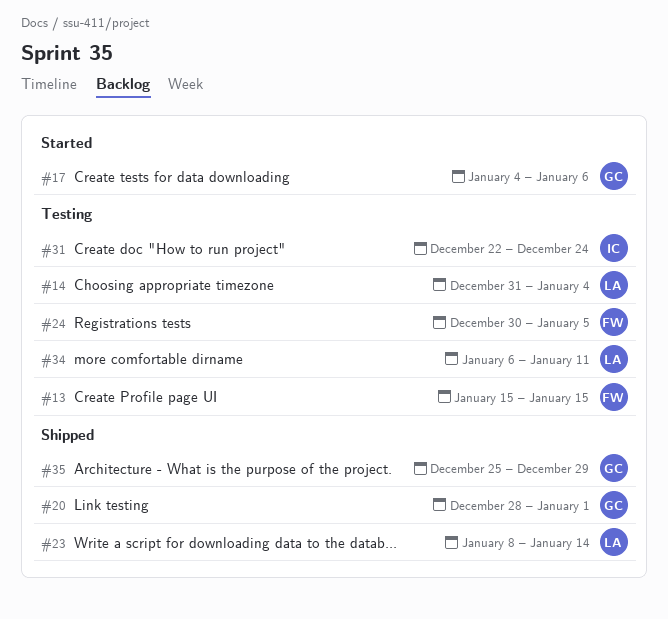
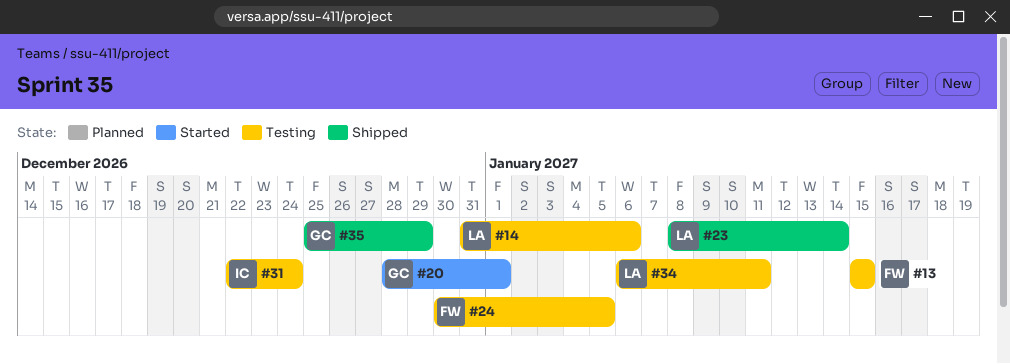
#14, due: Jan 4 -> Jan 6
#17: present -> none
#20, status: Shipped -> Started

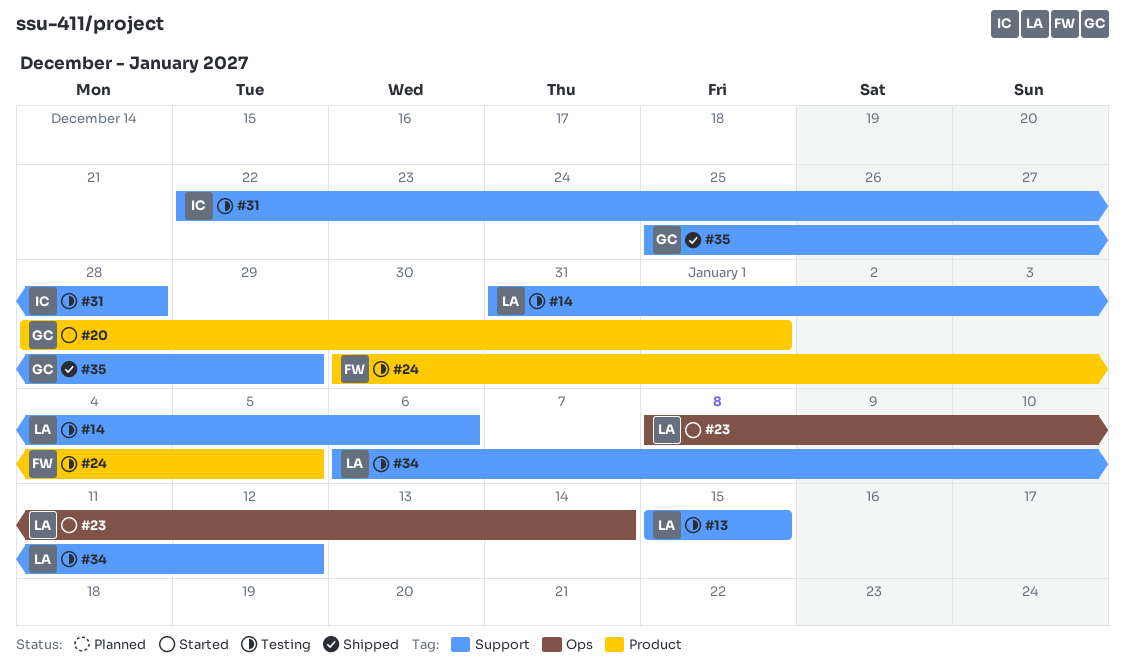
#13, owner: FW -> LA
#23, status: Shipped -> Started
#31, due: Dec 24 -> Dec 28
#34, due: Jan 11 -> Jan 12

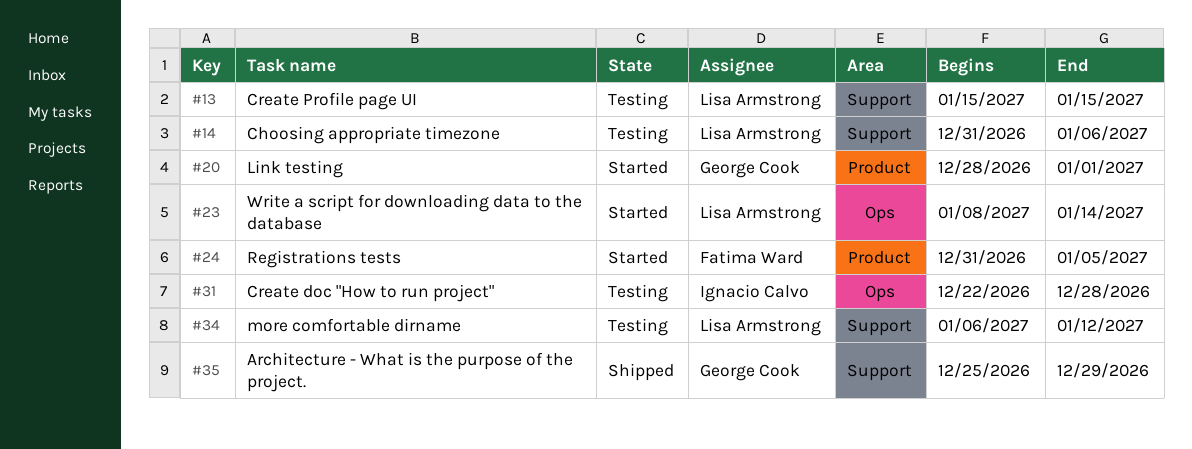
#24, status: Testing -> Started
#24, start: Dec 30 -> Dec 31
#31, label: Support -> Ops

